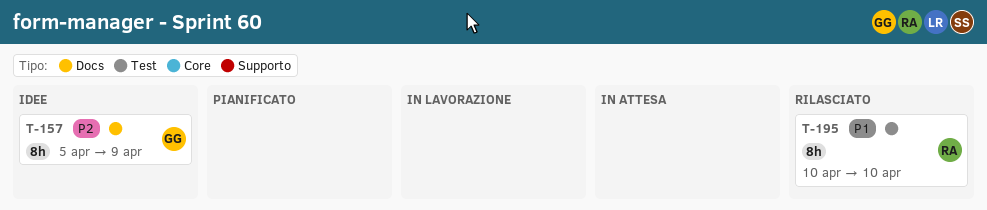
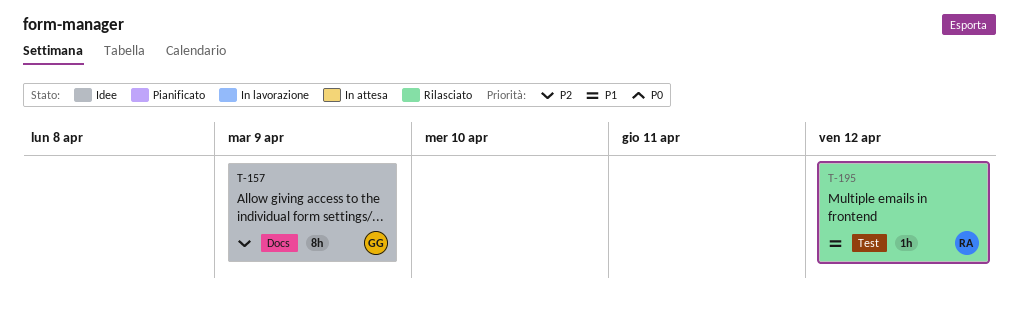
T-195, estimate: 8h -> 1h
T-195, due: Apr 10 -> Apr 12

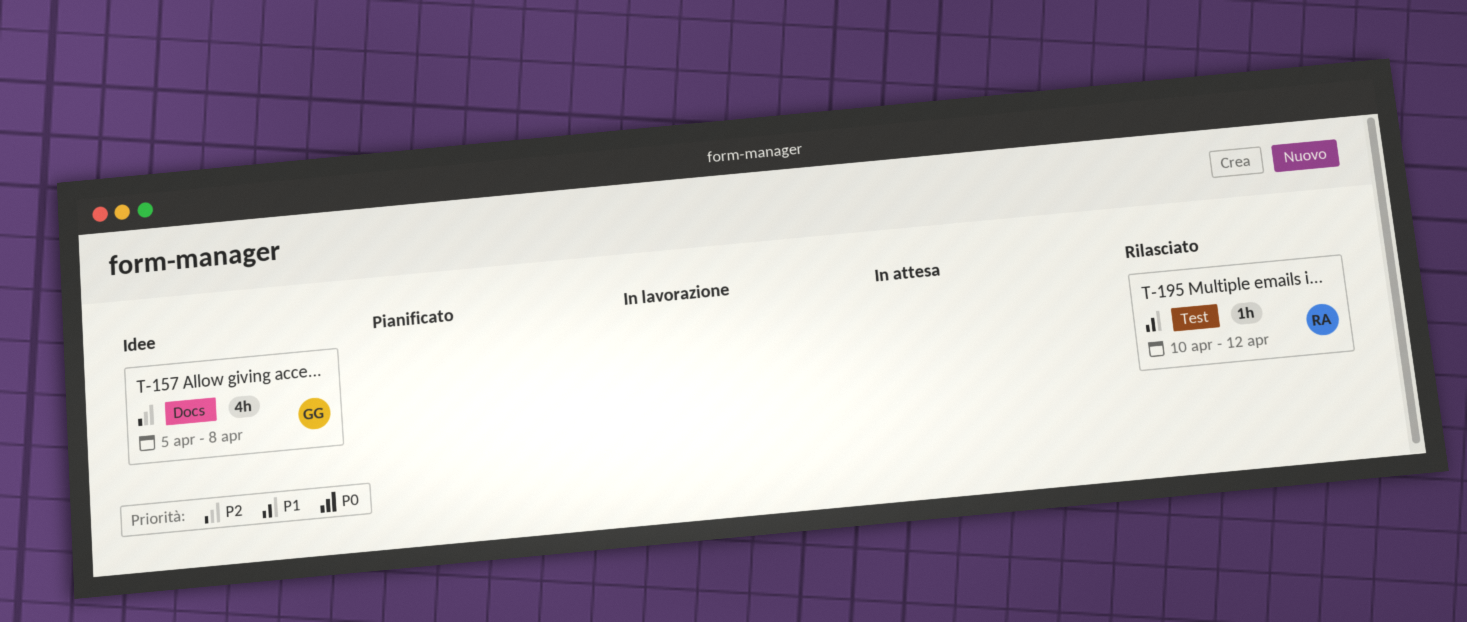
T-157, estimate: 8h -> 4h
T-157, due: Apr 9 -> Apr 8

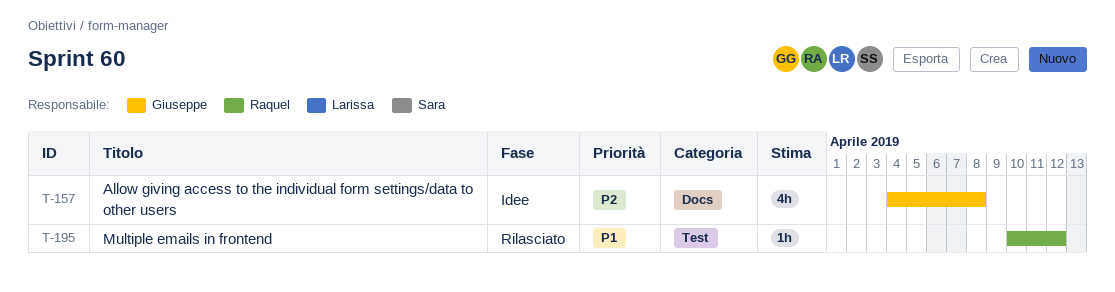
T-157, start: Apr 5 -> Apr 4

